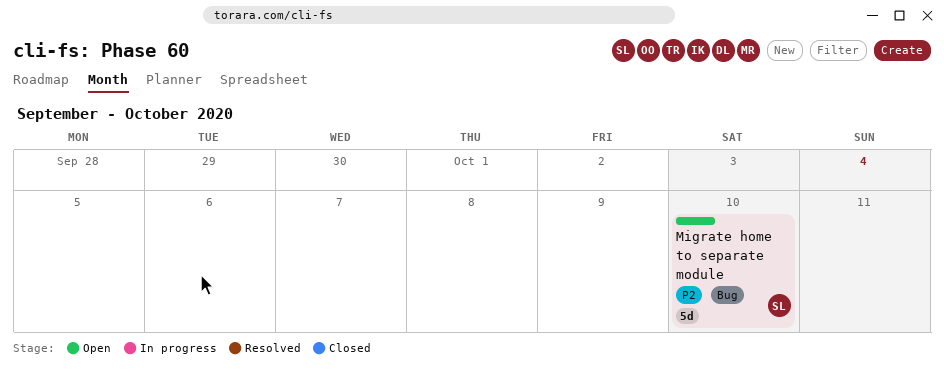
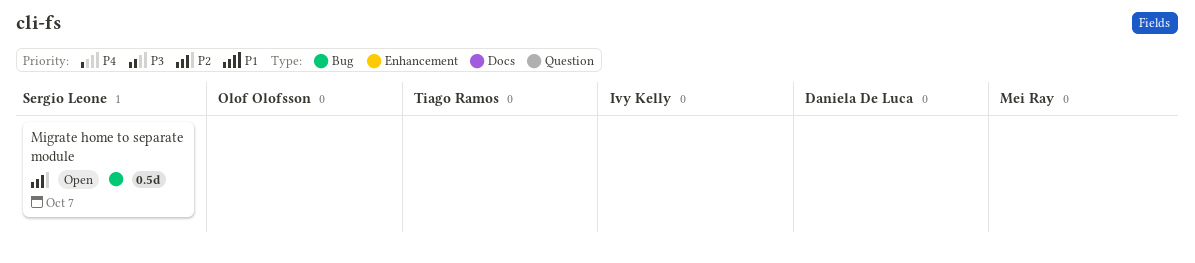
Migrate home to separate module, estimate: 5d -> 0.5d
Migrate home to separate module, due: Oct 10 -> Oct 7

